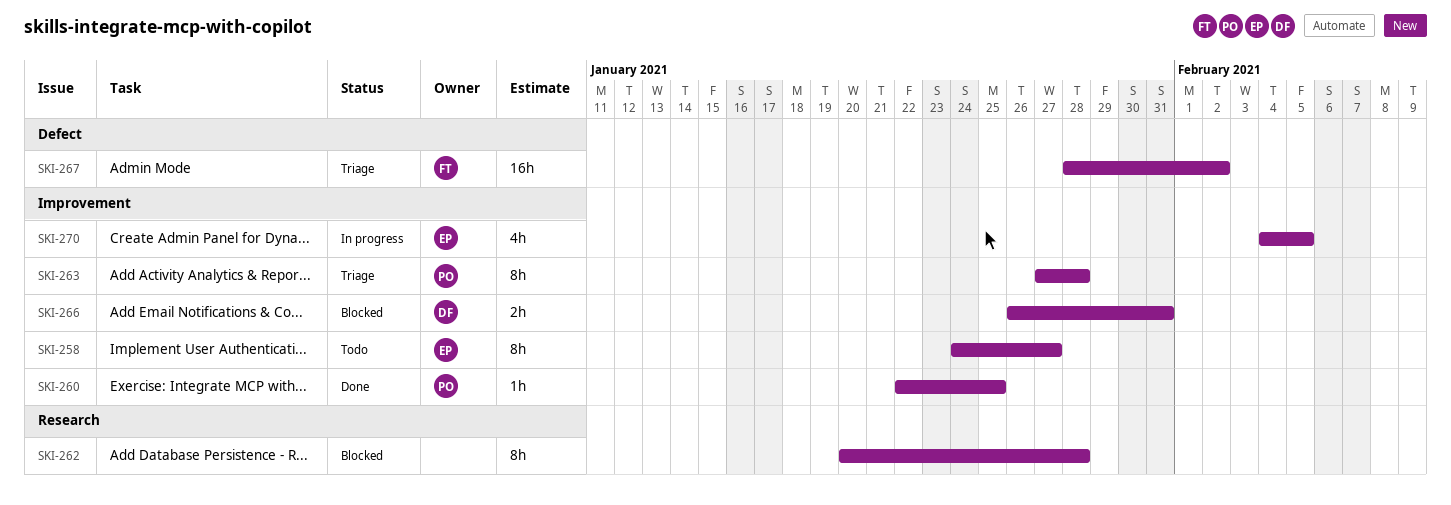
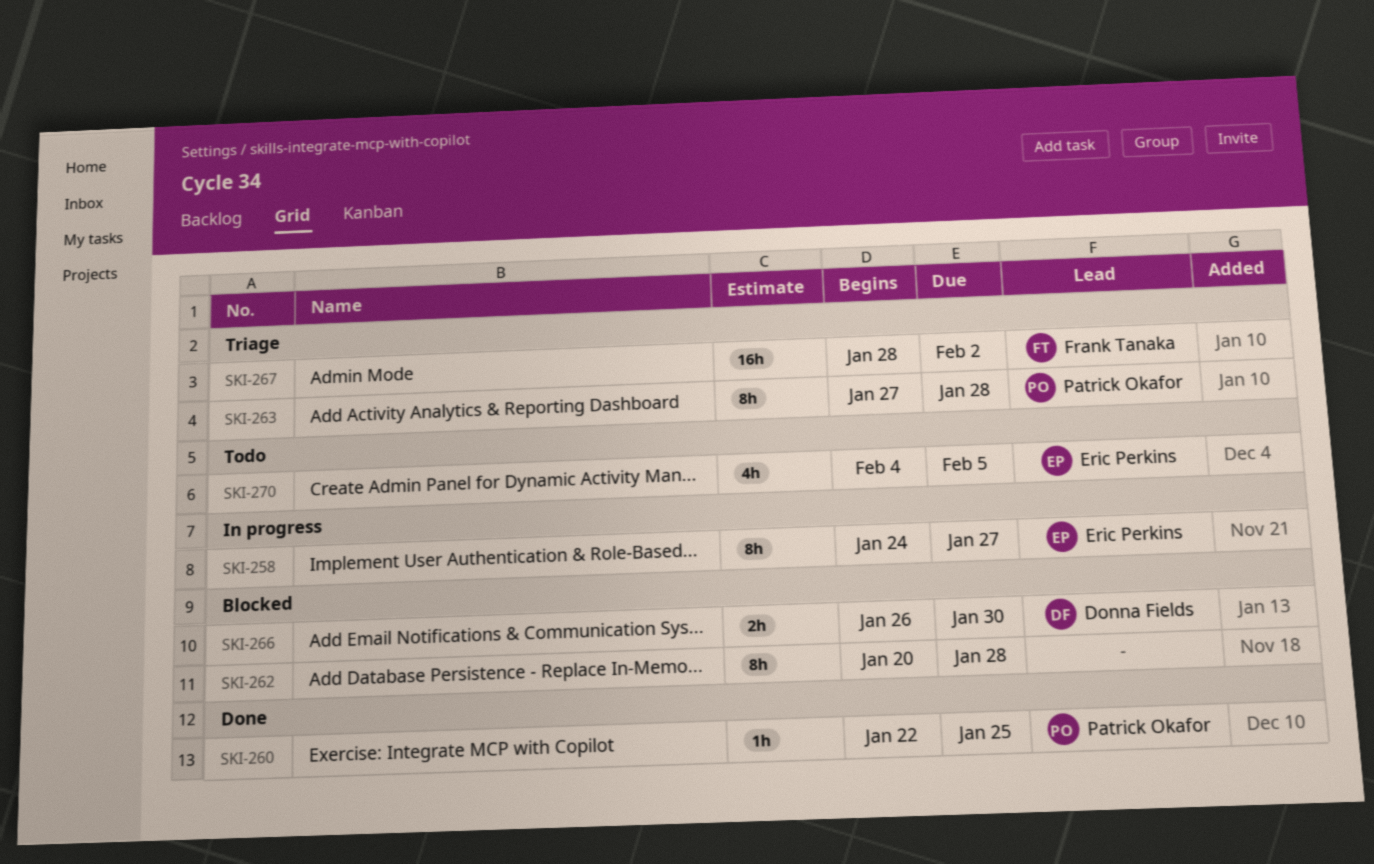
SKI-258, status: Todo -> In progress
SKI-266, due: Jan 31 -> Jan 30
SKI-270, status: In progress -> Todo

